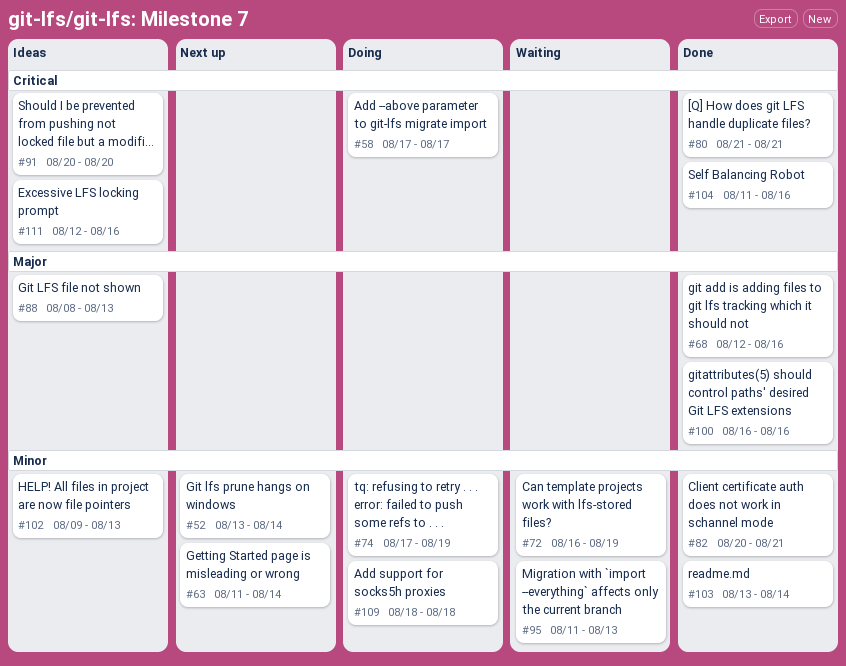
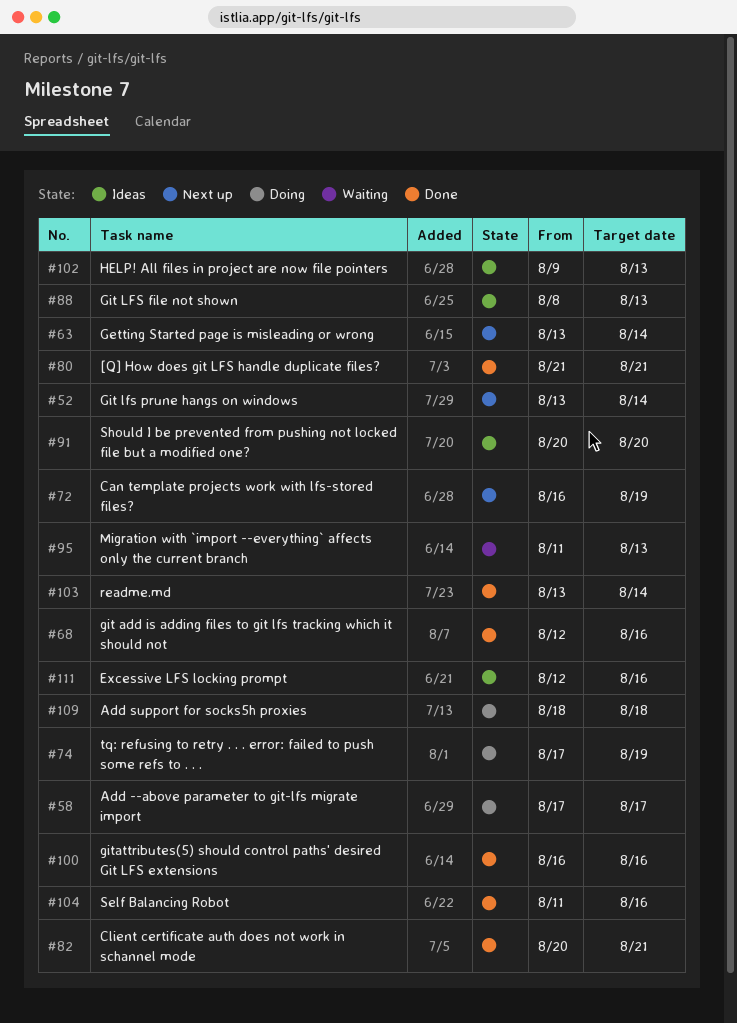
#63, start: Aug 11 -> Aug 13
#72, status: Waiting -> Next up

